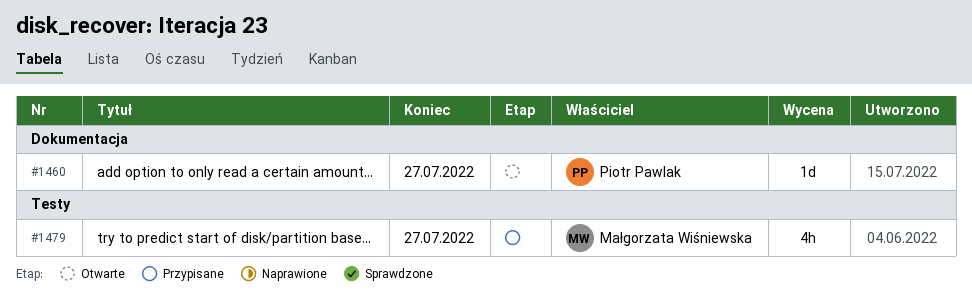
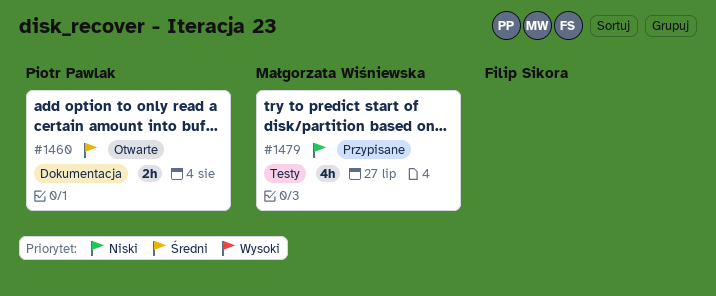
#1460, estimate: 1d -> 2h
#1460, due: Jul 27 -> Aug 4

